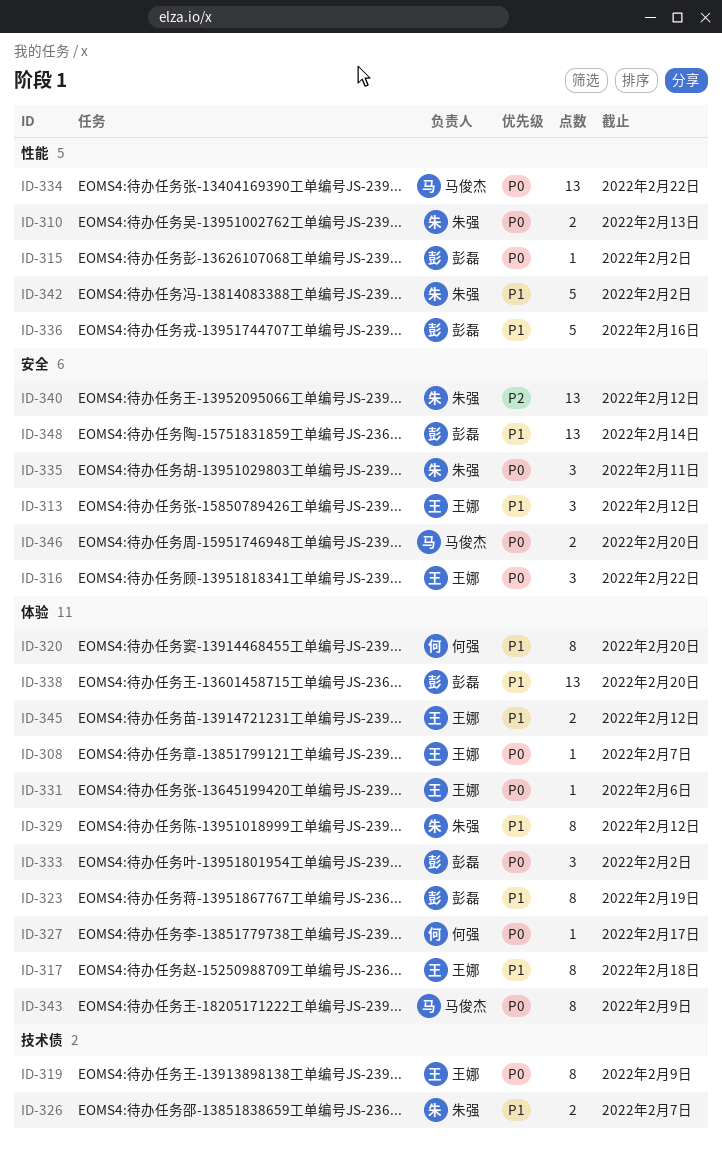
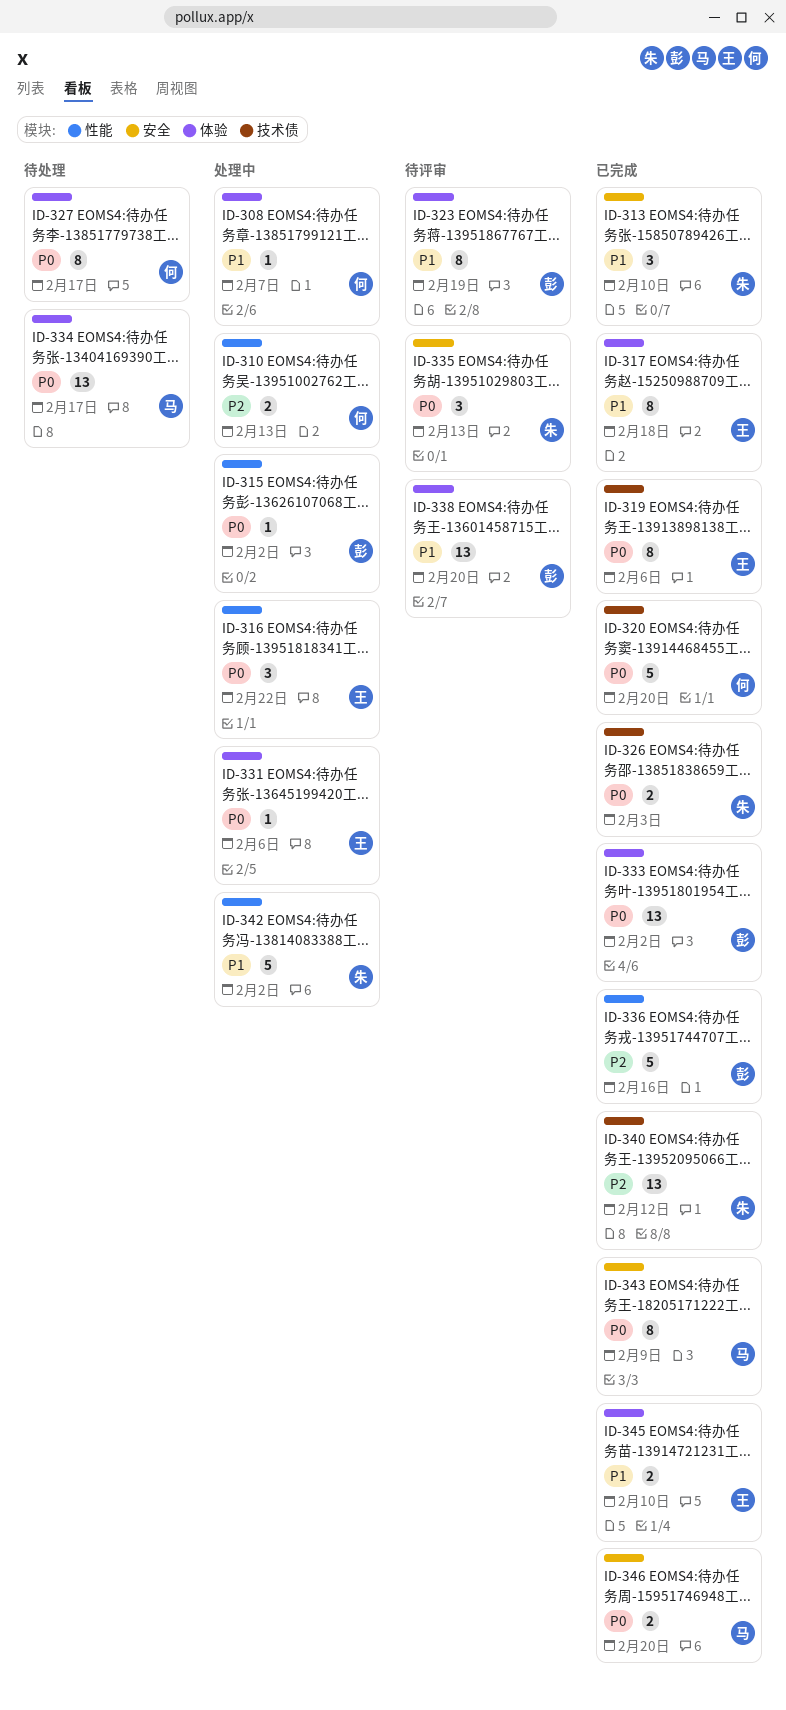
ID-308, owner: 王娜 -> 何强
ID-308, priority: P0 -> P1
ID-310, owner: 朱强 -> 何强
ID-310, priority: P0 -> P2
ID-313, owner: 王娜 -> 朱强
ID-313, due: Feb 12 -> Feb 10
ID-316, label: 安全 -> 性能
ID-319, due: Feb 9 -> Feb 6
ID-320, priority: P1 -> P0
ID-320, label: 体验 -> 技术债
ID-320, estimate: 8 -> 5
ID-326, priority: P1 -> P0
ID-326, due: Feb 7 -> Feb 3
ID-327, estimate: 1 -> 8
ID-329: present -> none
ID-333, estimate: 3 -> 13
ID-334, label: 性能 -> 体验
ID-334, due: Feb 22 -> Feb 17
ID-335, due: Feb 11 -> Feb 13
ID-336, priority: P1 -> P2
ID-340, label: 安全 -> 技术债
ID-343, label: 体验 -> 安全
ID-345, due: Feb 12 -> Feb 10
ID-348: present -> none

